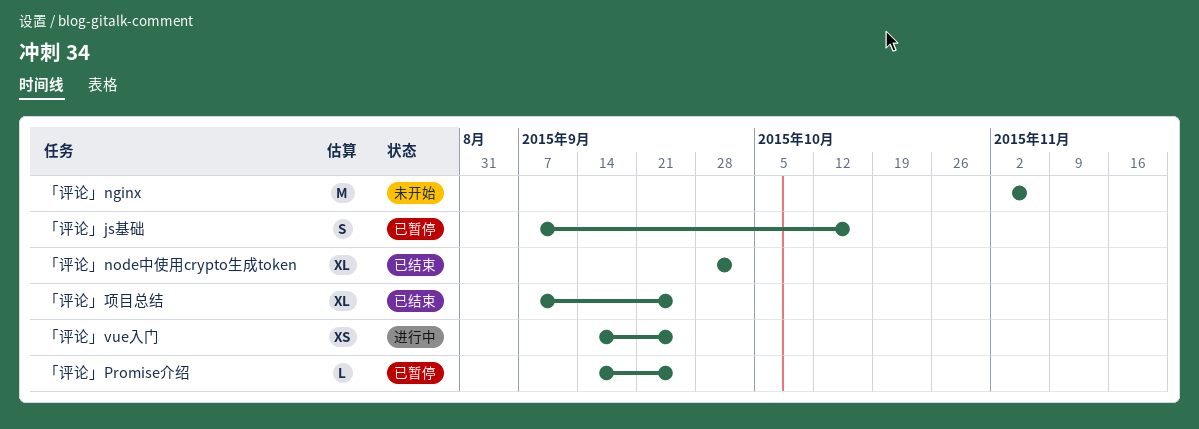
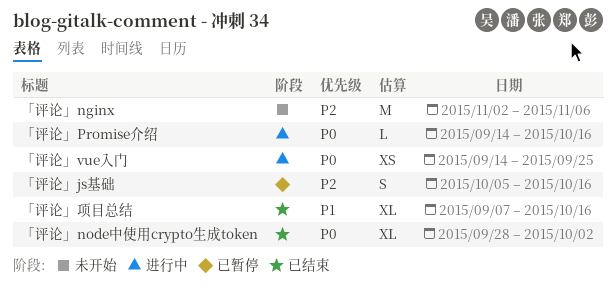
「评论」js基础, start: Sep 7 -> Oct 5
「评论」Promise介绍, status: 已暂停 -> 进行中
「评论」Promise介绍, due: Sep 25 -> Oct 16
「评论」项目总结, due: Sep 25 -> Oct 16

